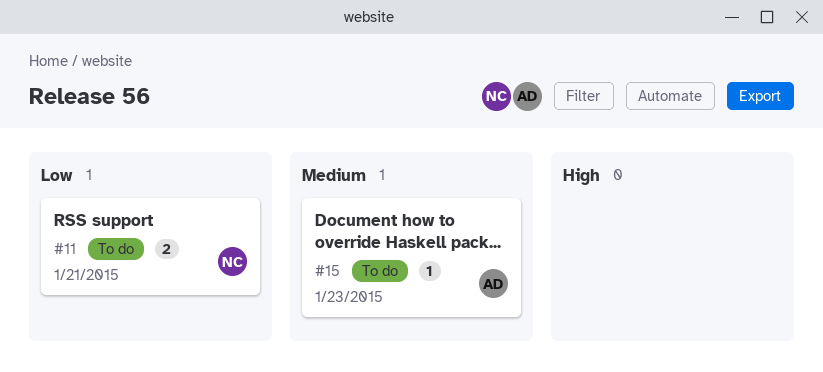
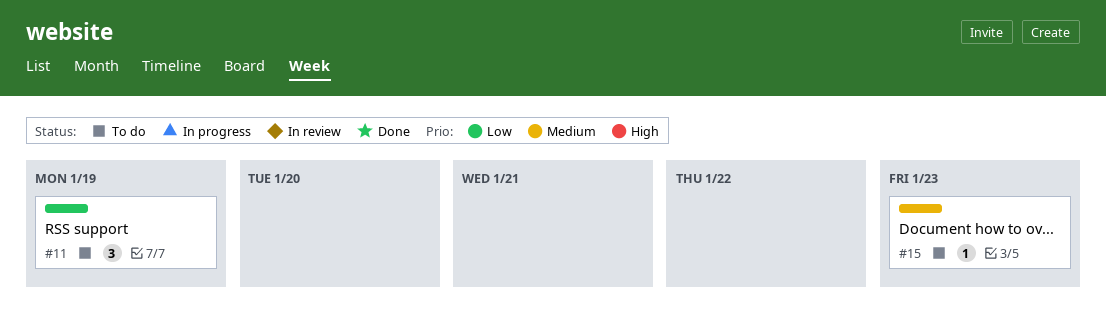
#11, estimate: 2 -> 3
#11, due: Jan 21 -> Jan 19

